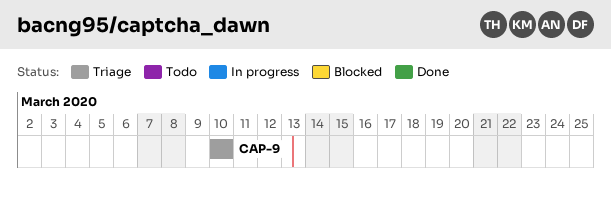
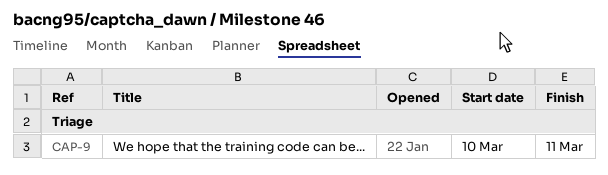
CAP-9, due: Mar 10 -> Mar 11

